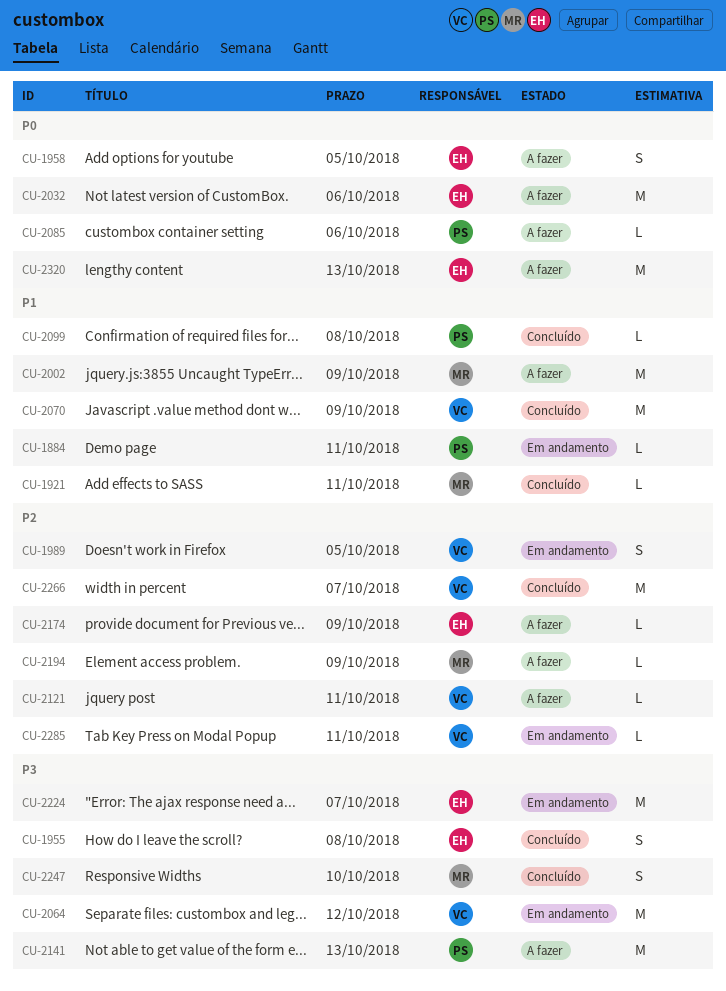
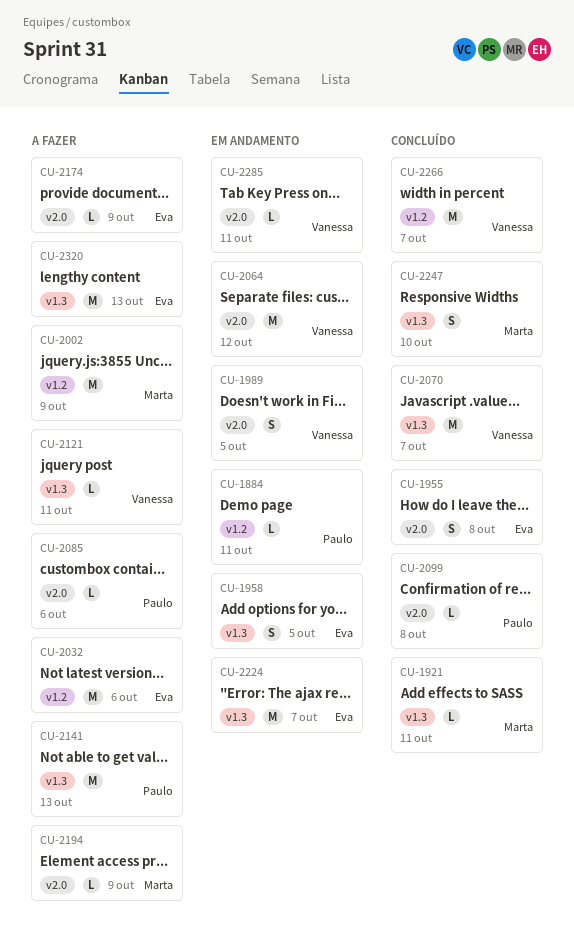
CU-1958, status: A fazer -> Em andamento
CU-2070, due: Oct 9 -> Oct 7

